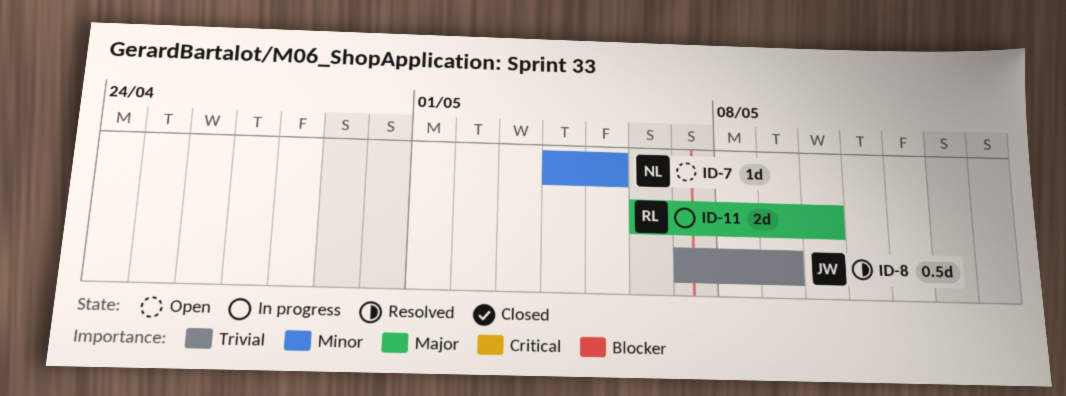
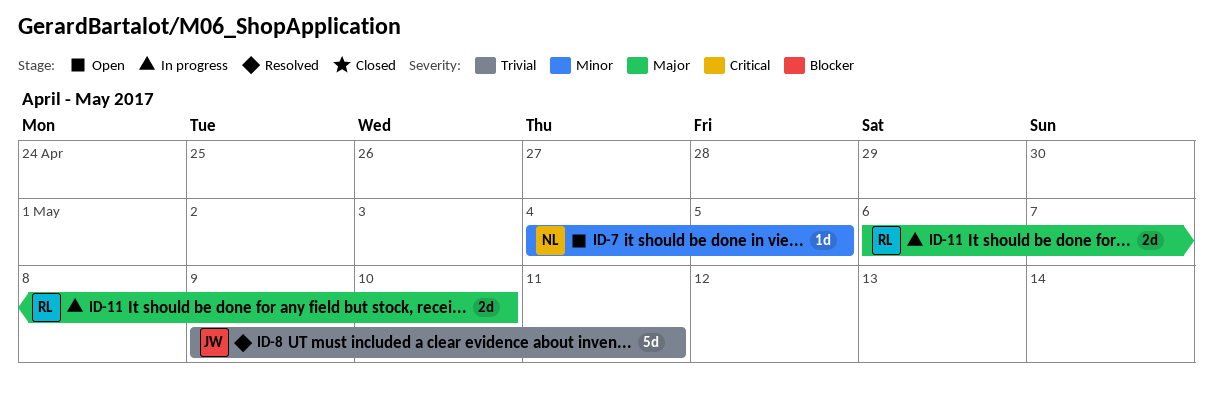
ID-8, estimate: 0.5d -> 5d
ID-8, start: May 7 -> May 9
ID-8, due: May 9 -> May 11

